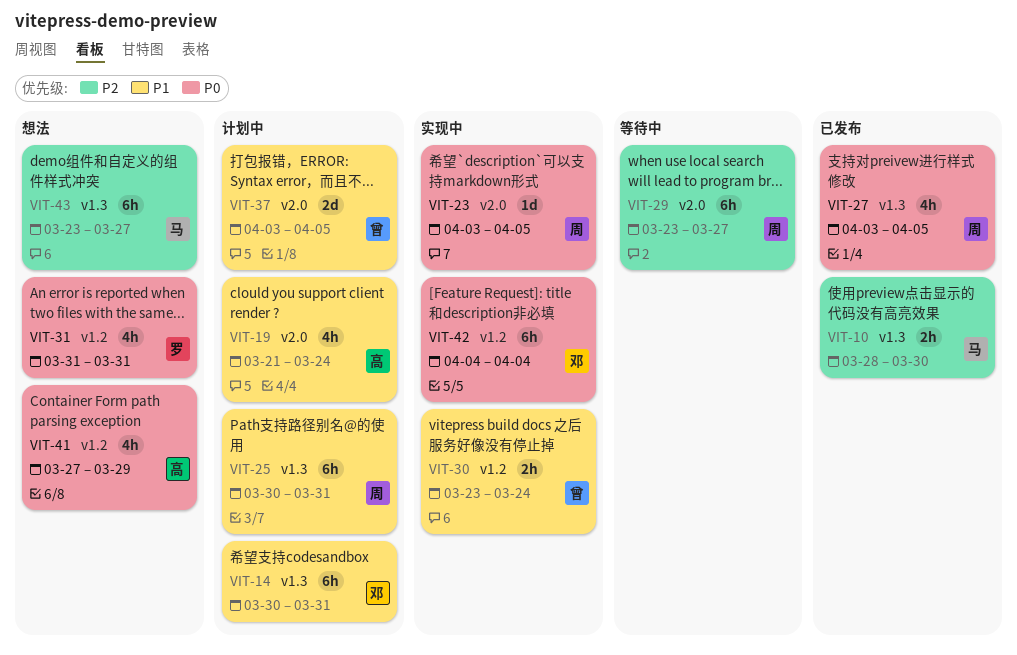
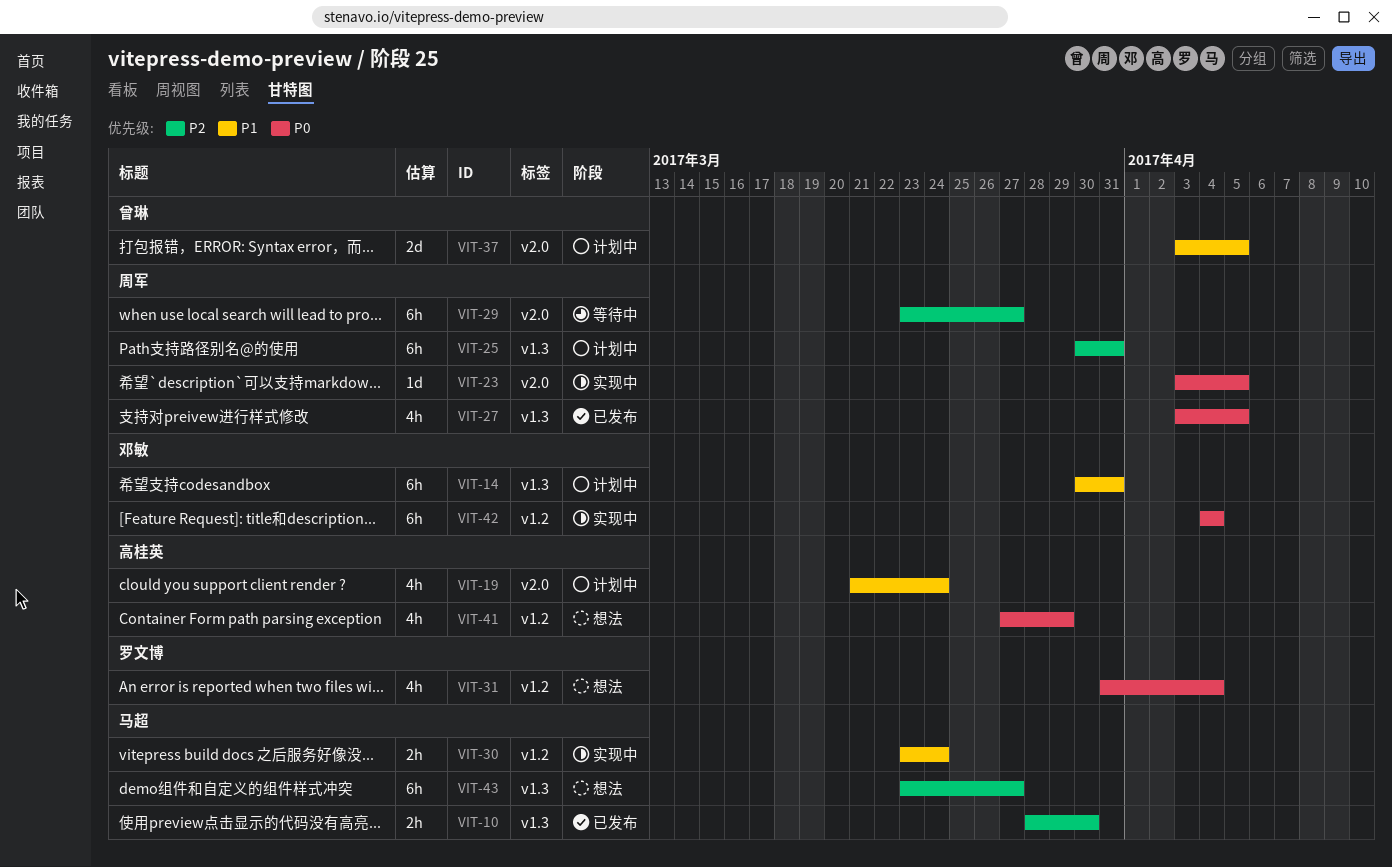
VIT-25, priority: P1 -> P2
VIT-30, owner: 曾琳 -> 马超
VIT-31, due: Mar 31 -> Apr 4

